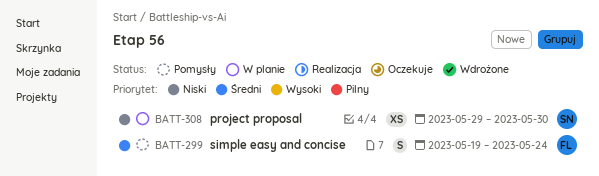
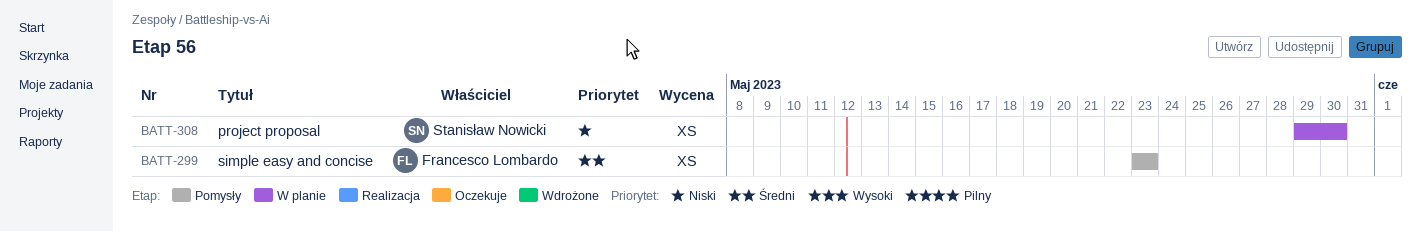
BATT-299, estimate: S -> XS
BATT-299, start: May 19 -> May 23
BATT-299, due: May 24 -> May 23

